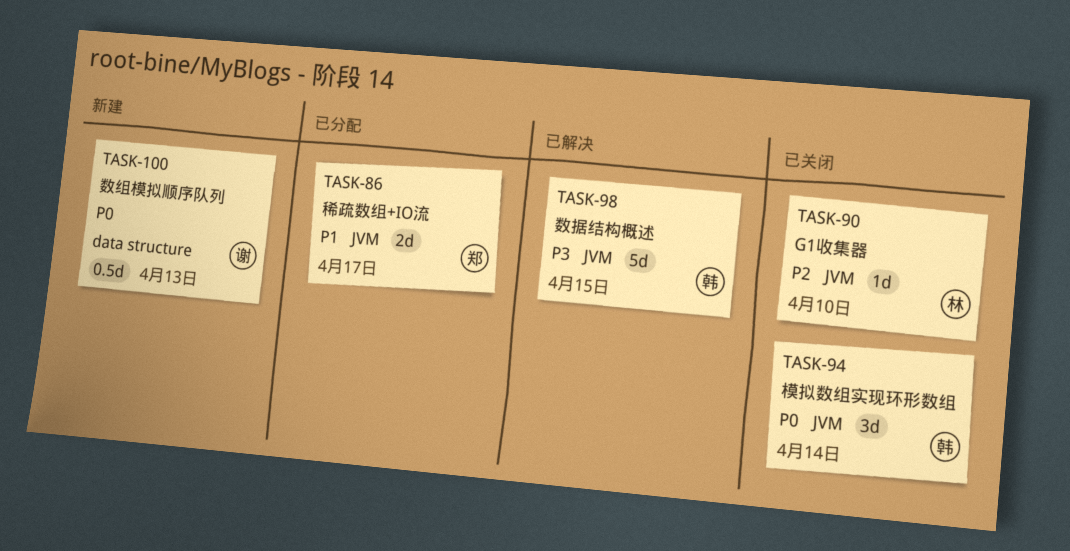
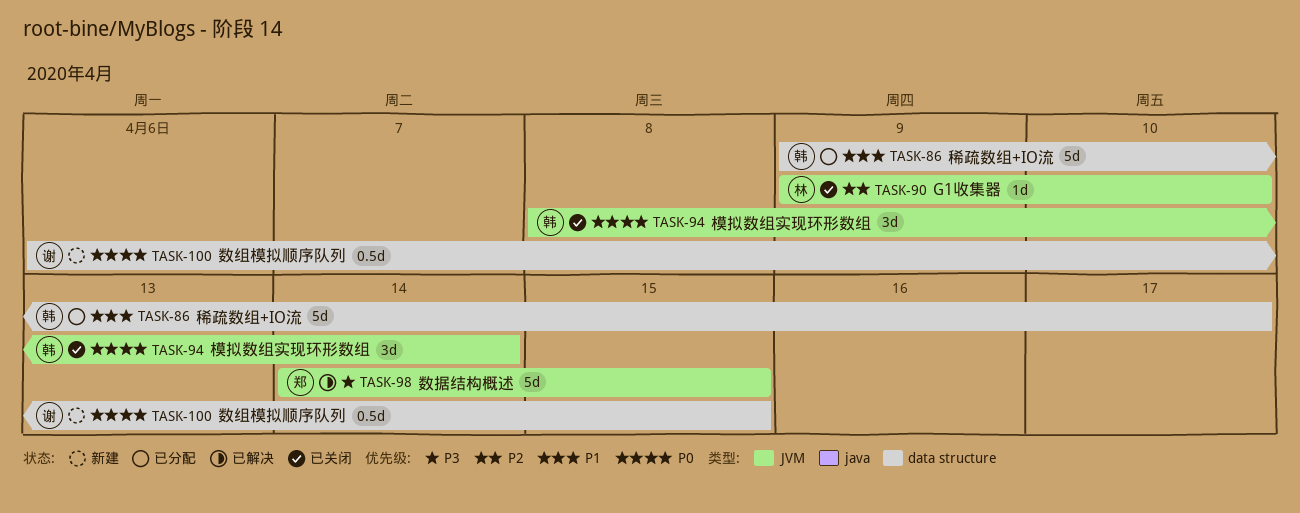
TASK-86, owner: 郑 -> 韩
TASK-86, label: JVM -> data structure
TASK-86, estimate: 2d -> 5d
TASK-98, owner: 韩 -> 郑
TASK-100, due: Apr 13 -> Apr 15

